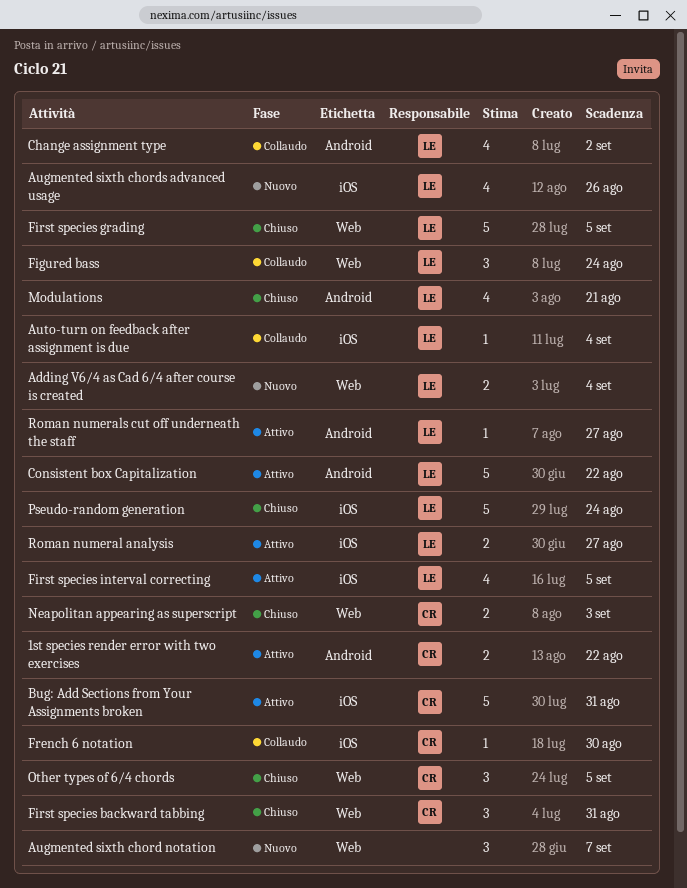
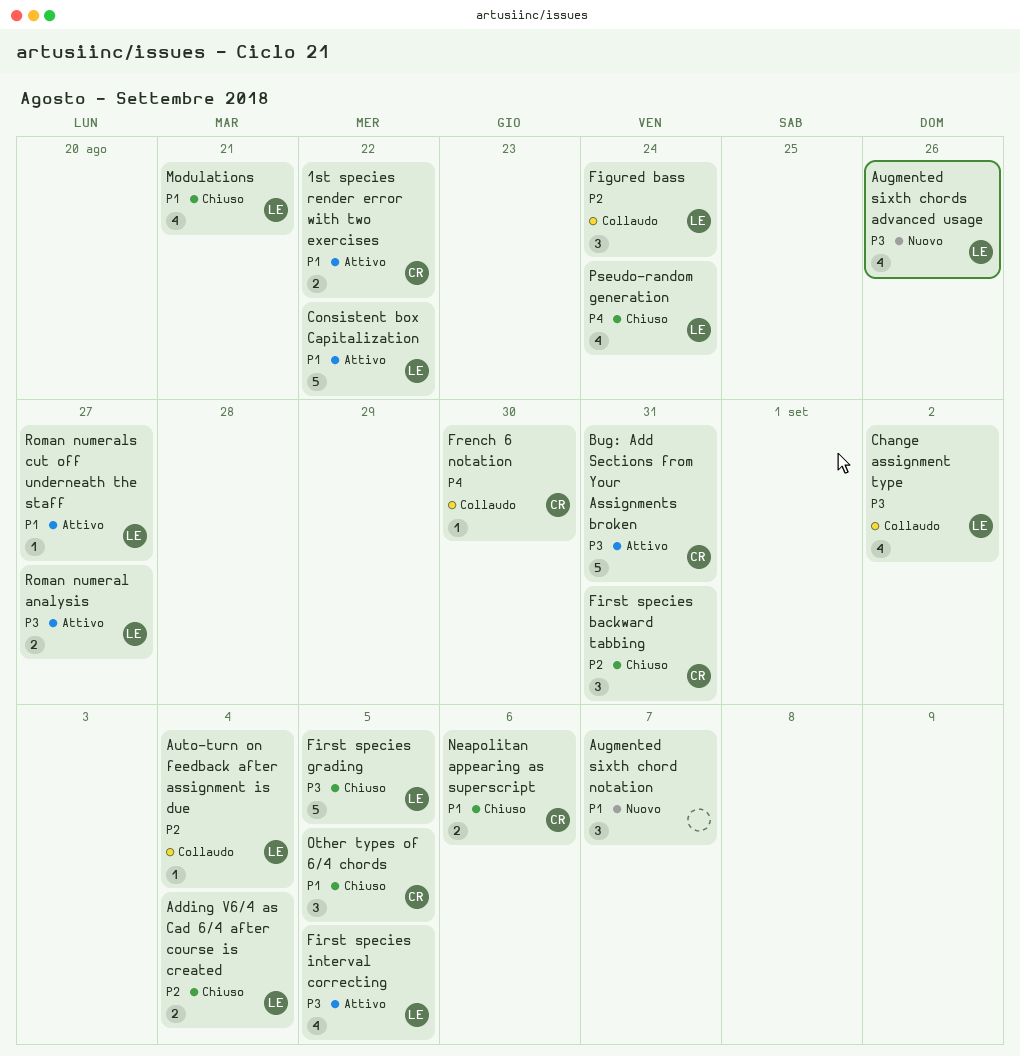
Adding V6/4 as Cad 6/4 after course is created, status: Nuovo -> Chiuso
Neapolitan appearing as superscript, due: Sep 3 -> Sep 6
Pseudo-random generation, estimate: 5 -> 4

